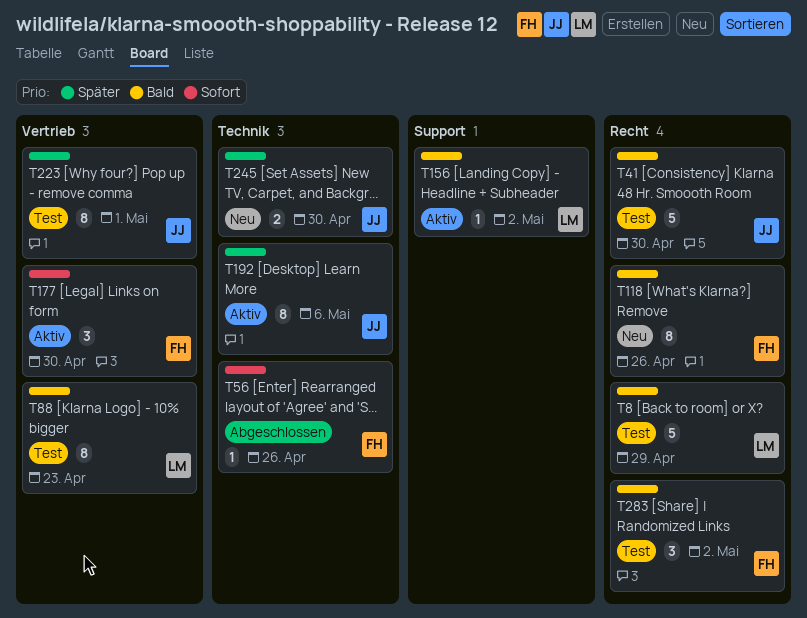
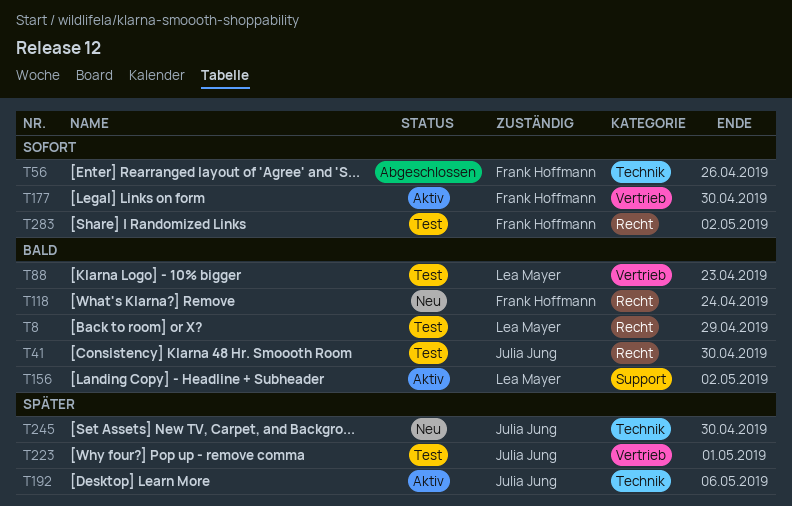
T118, due: Apr 26 -> Apr 24
T283, priority: Bald -> Sofort

